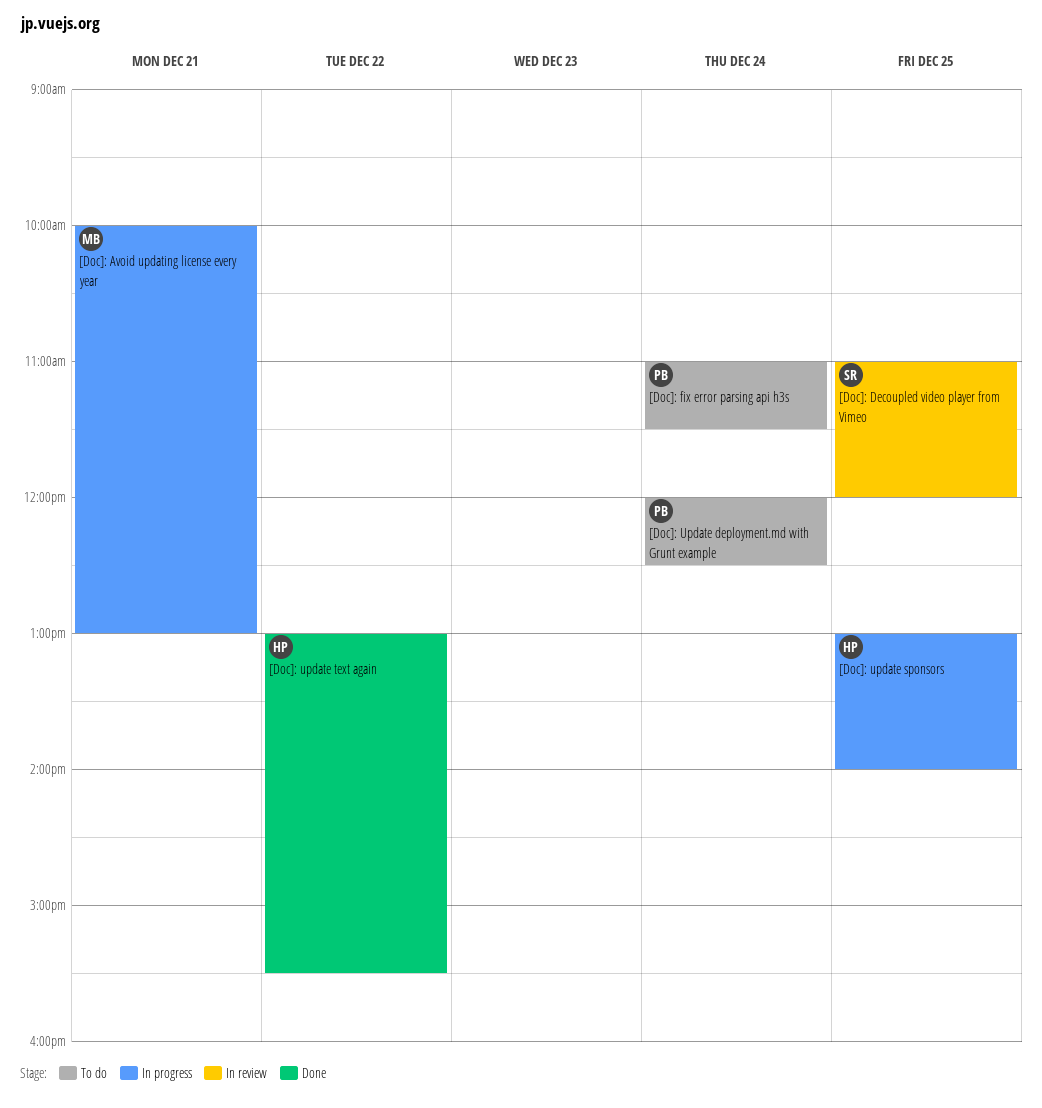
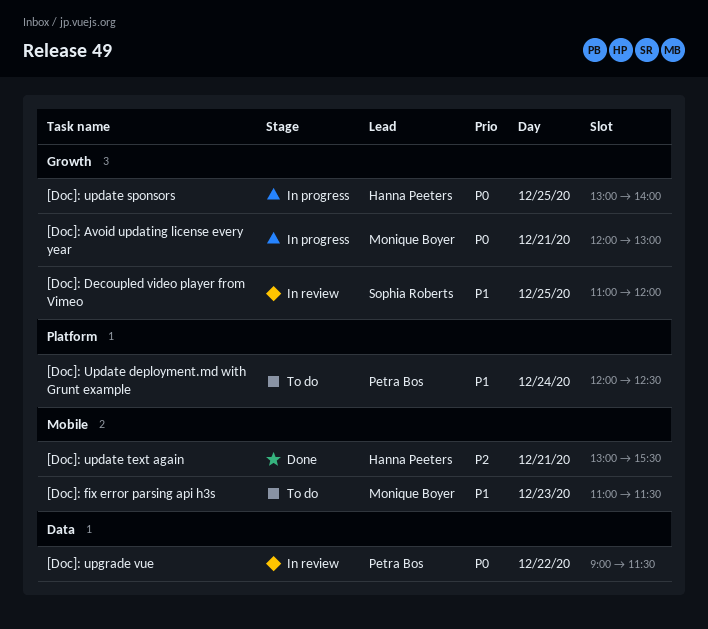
[Doc]: Avoid updating license every year, begins: 10:00 -> 12:00
[Doc]: fix error parsing api h3s, owner: Petra Bos -> Monique Boyer
[Doc]: fix error parsing api h3s, day: Dec 24 -> Dec 23
[Doc]: update text again, day: Dec 22 -> Dec 21
[Doc]: upgrade vue: none -> present

